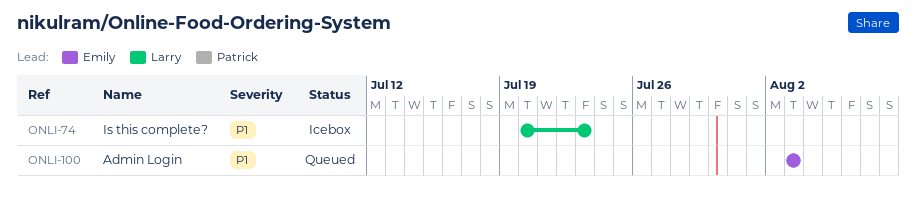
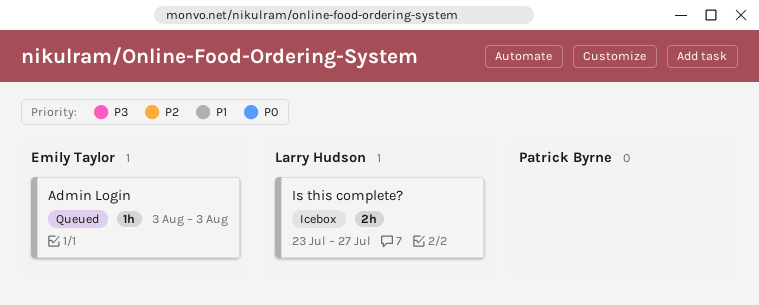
Is this complete?, start: Jul 20 -> Jul 23
Is this complete?, due: Jul 23 -> Jul 27

